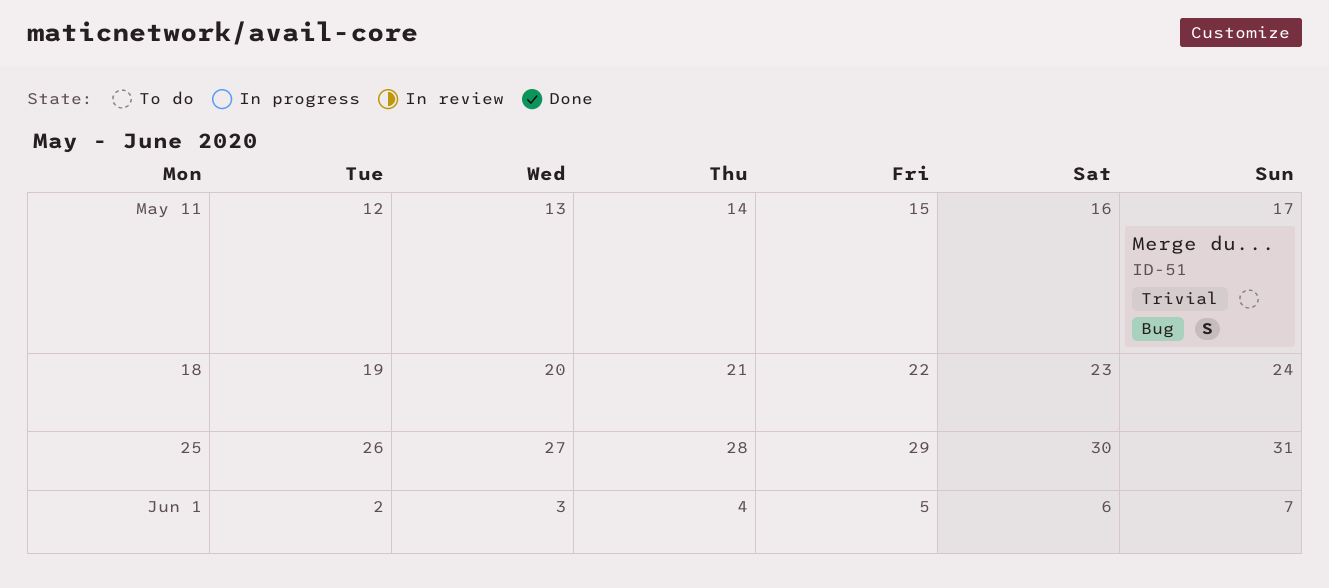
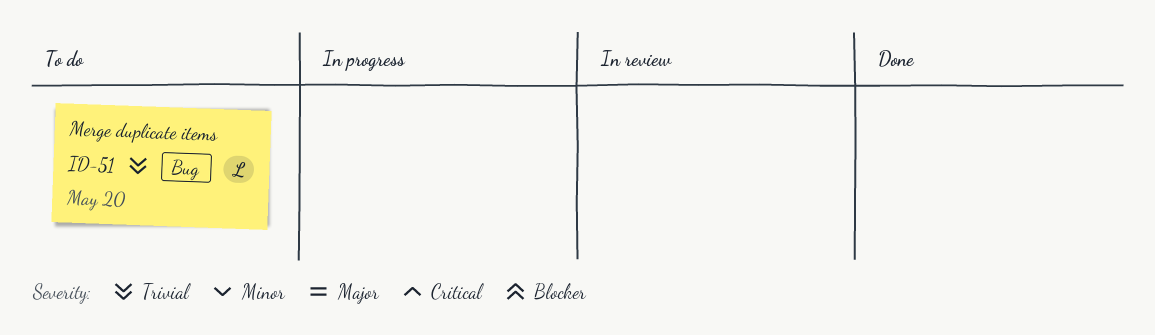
ID-51, estimate: S -> L
ID-51, due: May 17 -> May 20

